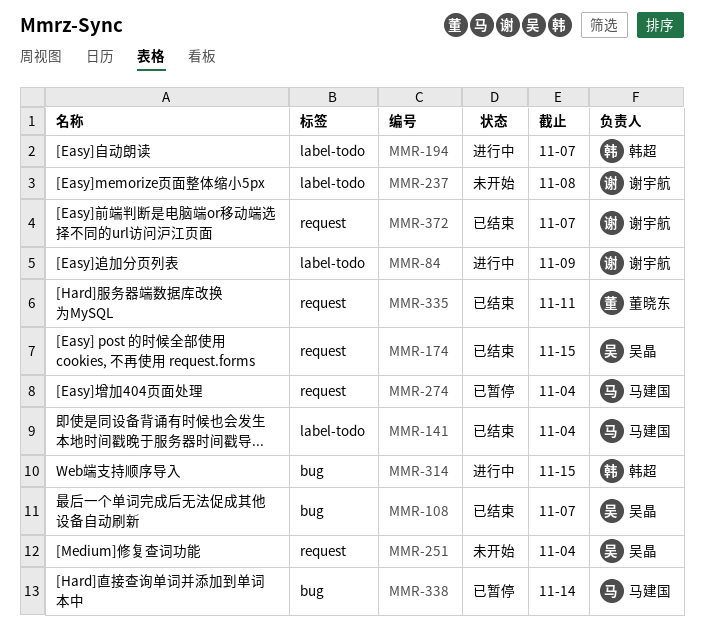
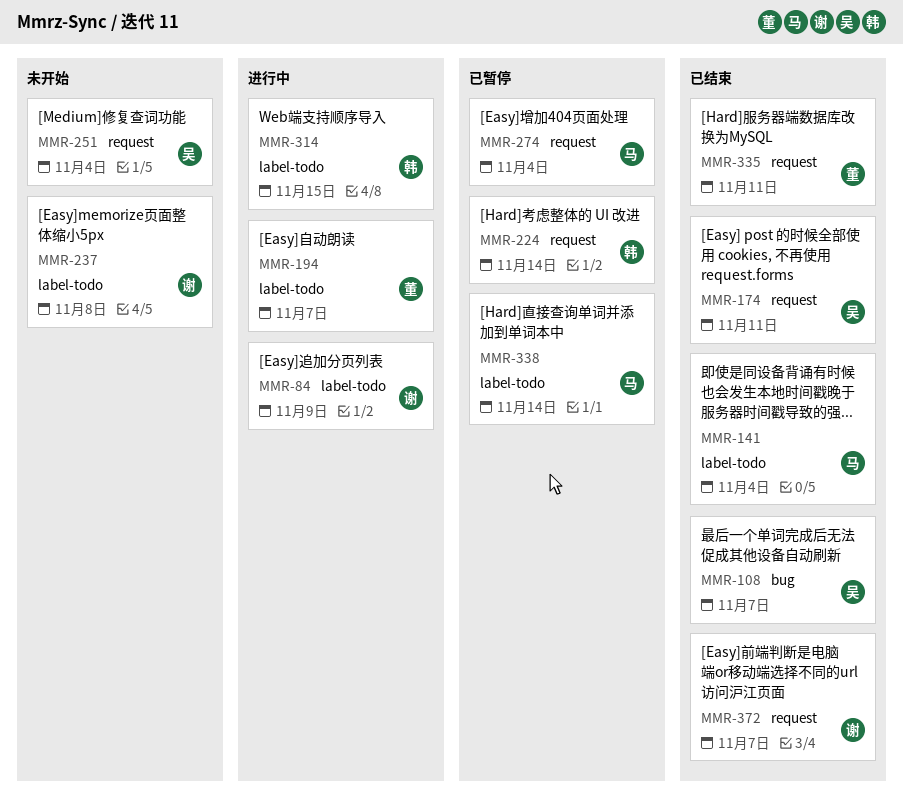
MMR-174, due: Nov 15 -> Nov 11
MMR-194, owner: 韩超 -> 董晓东
MMR-224: none -> present
MMR-314, label: bug -> label-todo
MMR-338, label: bug -> label-todo

